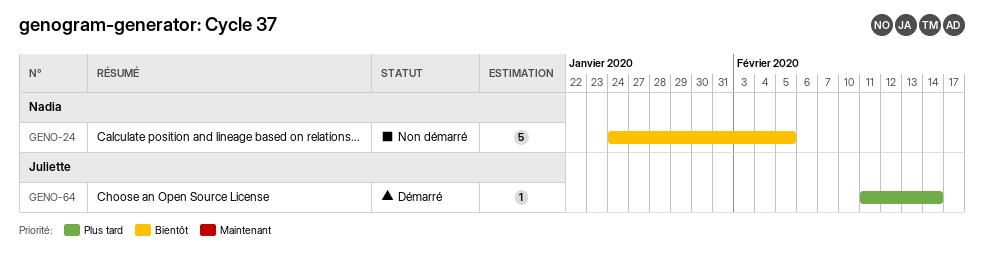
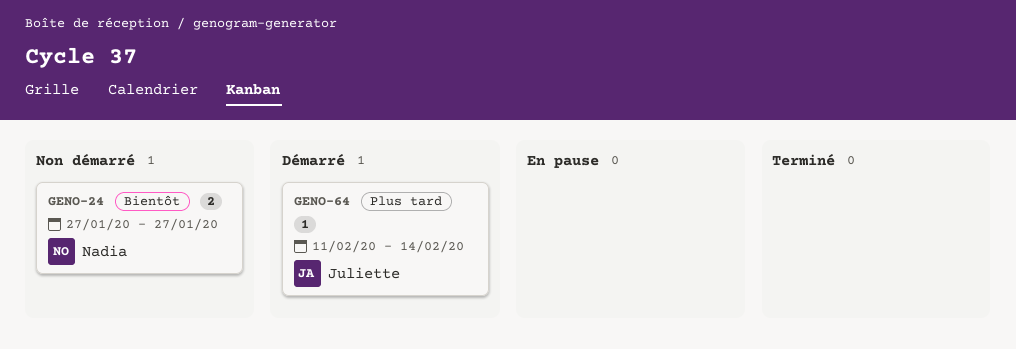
GENO-24, estimate: 5 -> 2
GENO-24, start: Jan 24 -> Jan 27
GENO-24, due: Feb 5 -> Jan 27

